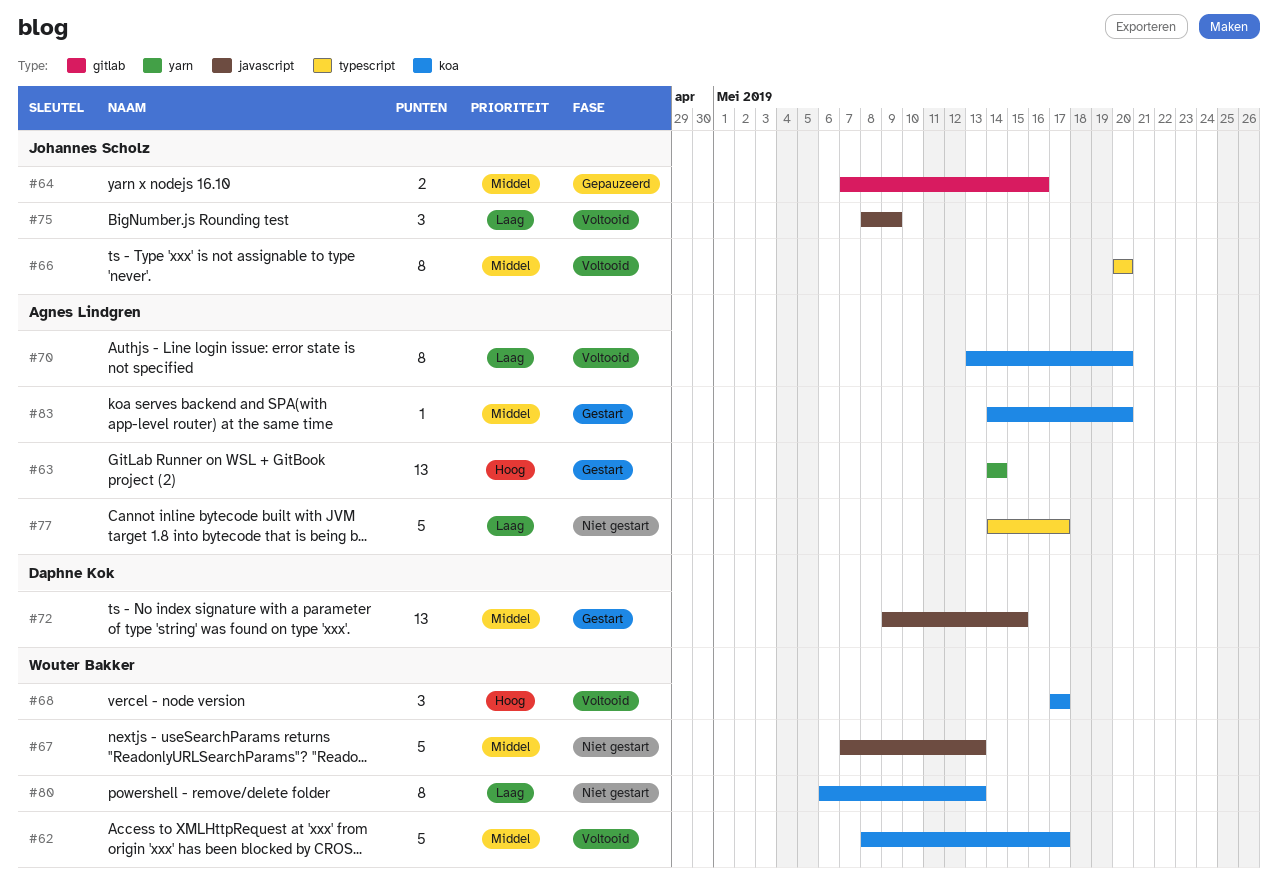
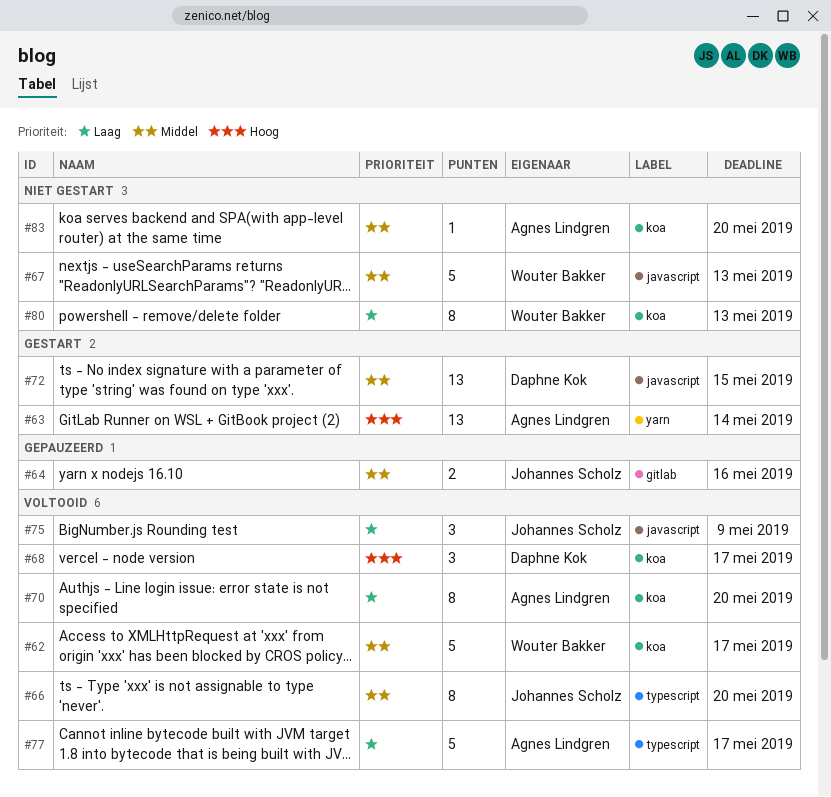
#68, owner: Wouter Bakker -> Daphne Kok
#77, status: Niet gestart -> Voltooid
#83, status: Gestart -> Niet gestart

